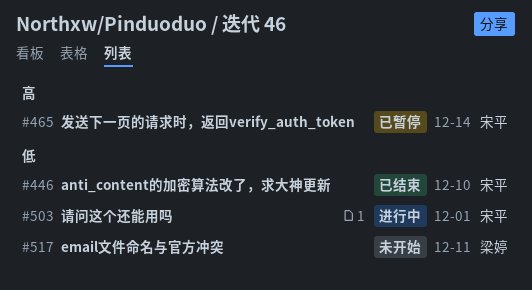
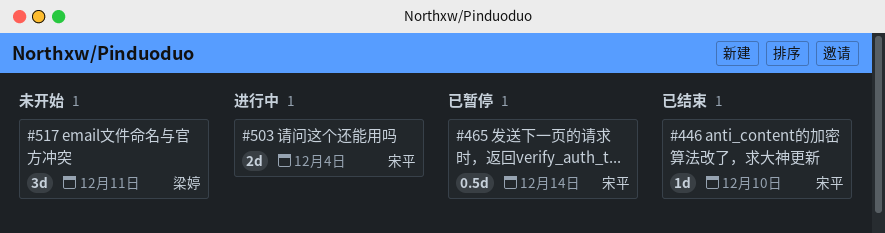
#503, due: Dec 1 -> Dec 4

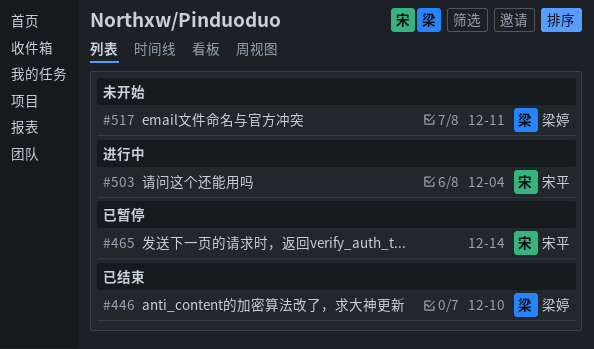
#446, owner: 宋平 -> 梁婷

